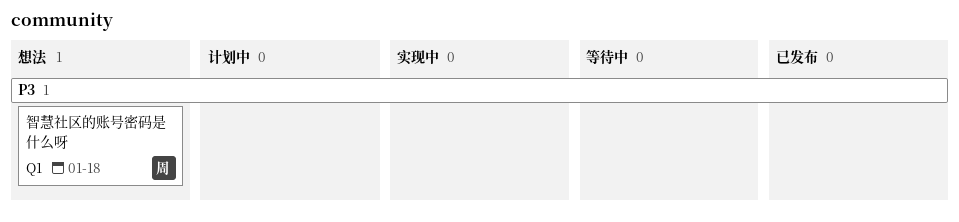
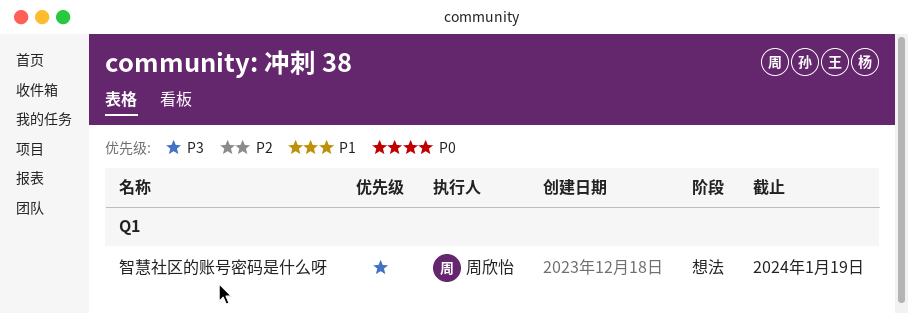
智慧社区的账号密码是什么呀, due: Jan 18 -> Jan 19

